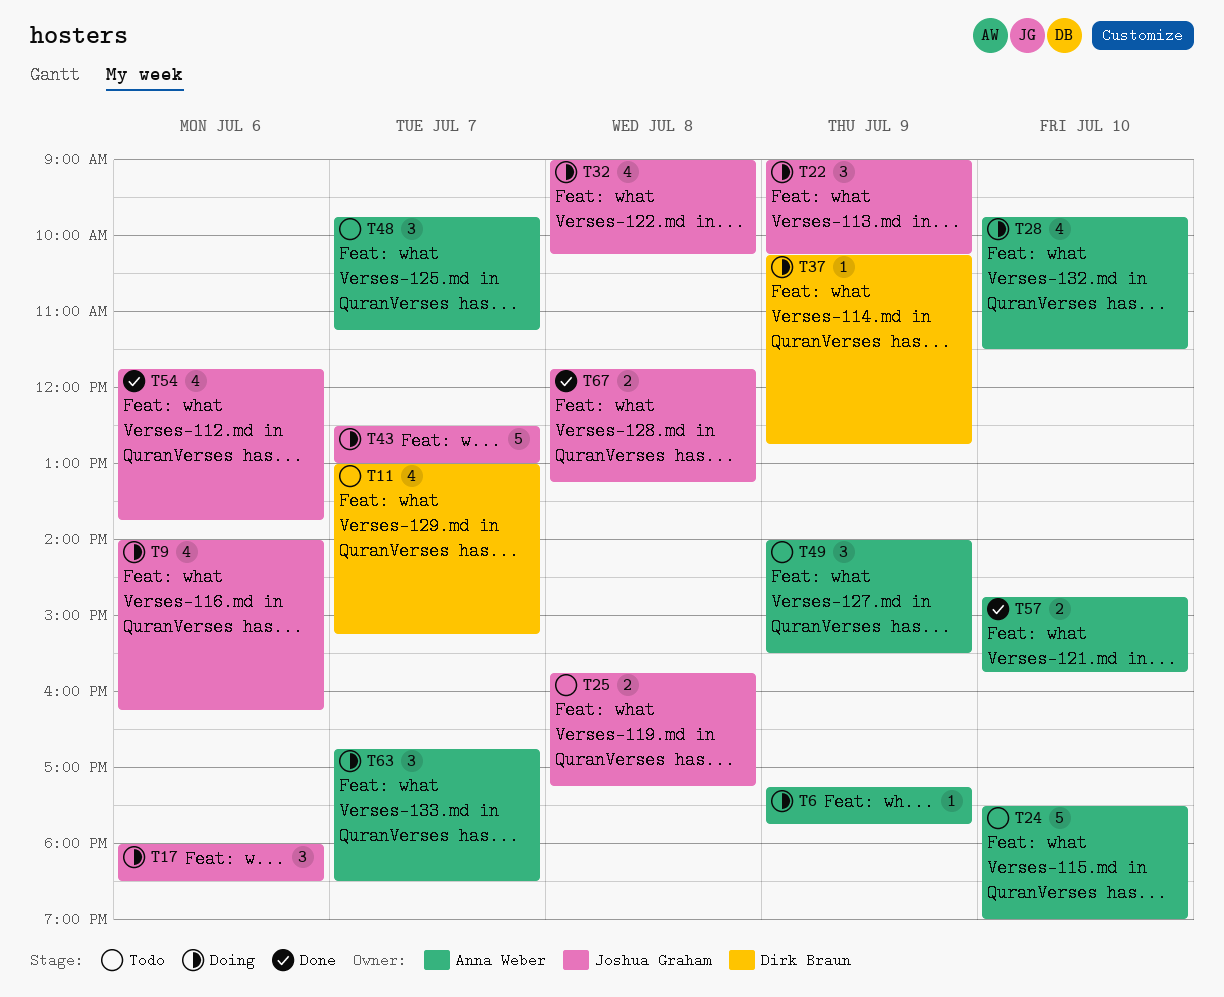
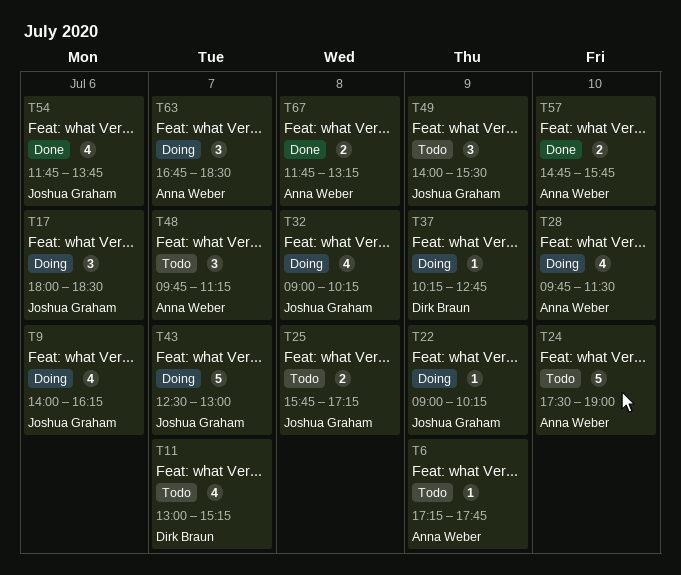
T6, status: Doing -> Todo
T22, estimate: 3 -> 1
T49, owner: Anna Weber -> Joshua Graham
T67, owner: Joshua Graham -> Anna Weber

